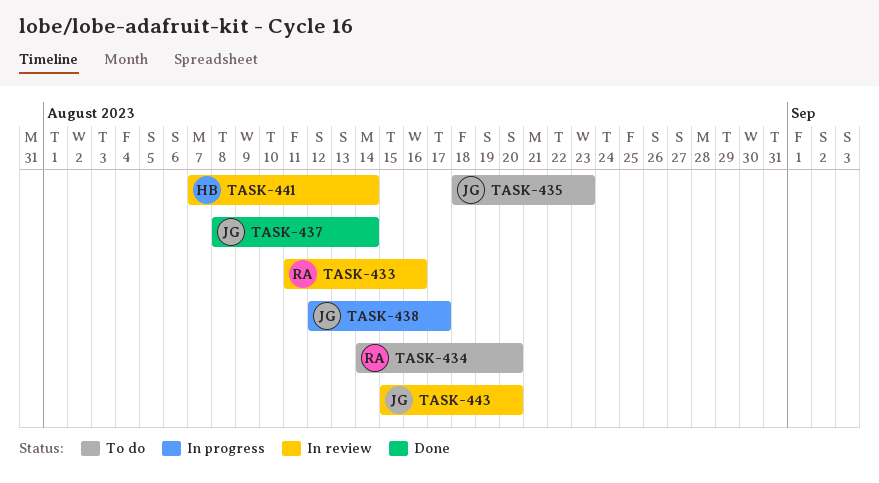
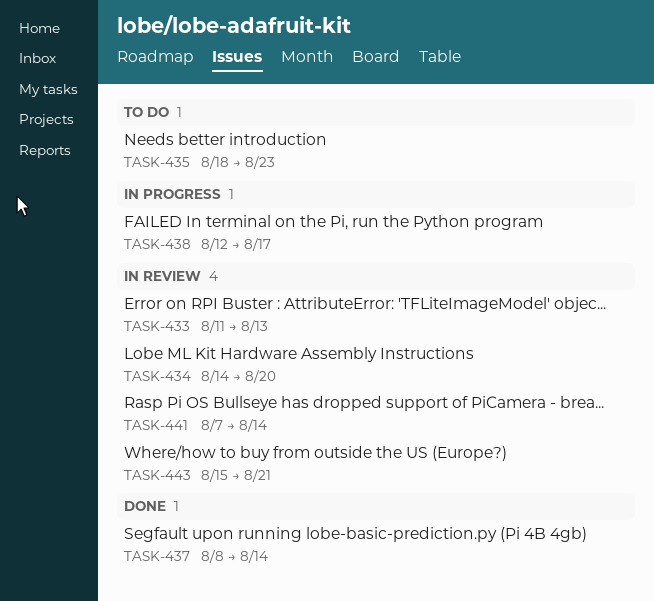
TASK-433, due: Aug 16 -> Aug 13
TASK-434, status: To do -> In review
TASK-443, due: Aug 20 -> Aug 21

